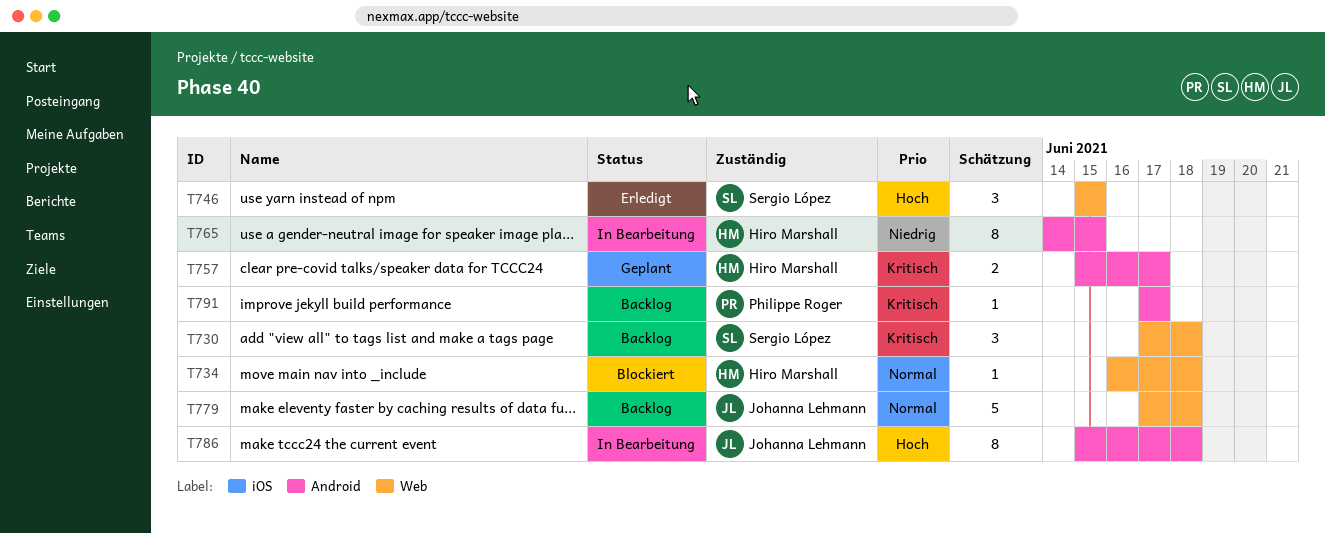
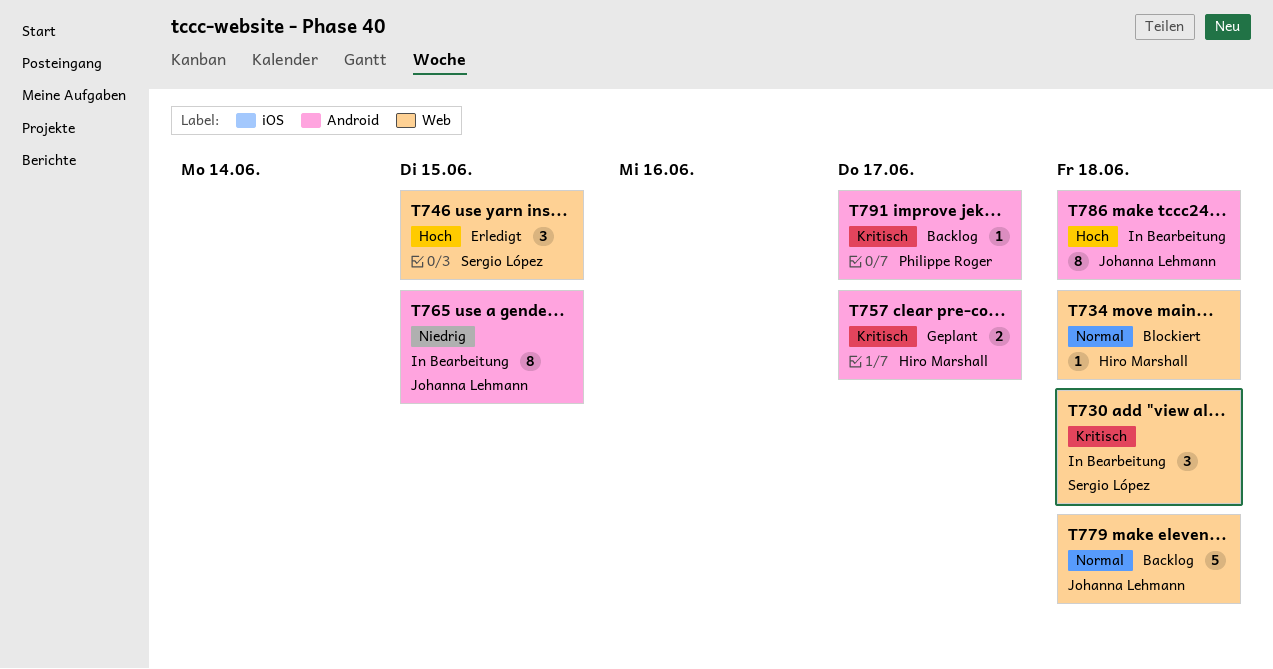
T730, status: Backlog -> In Bearbeitung
T765, owner: Hiro Marshall -> Johanna Lehmann

